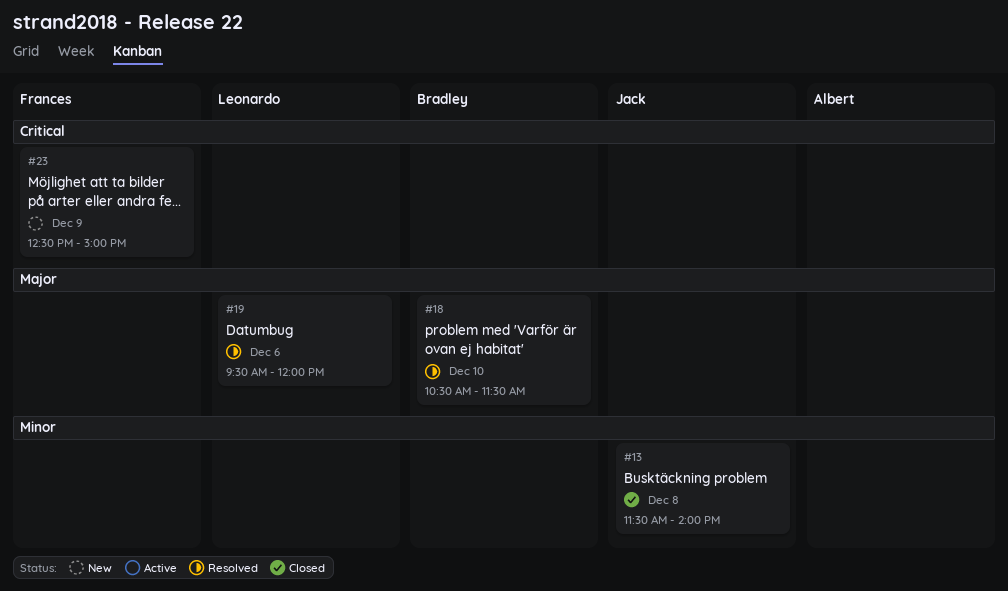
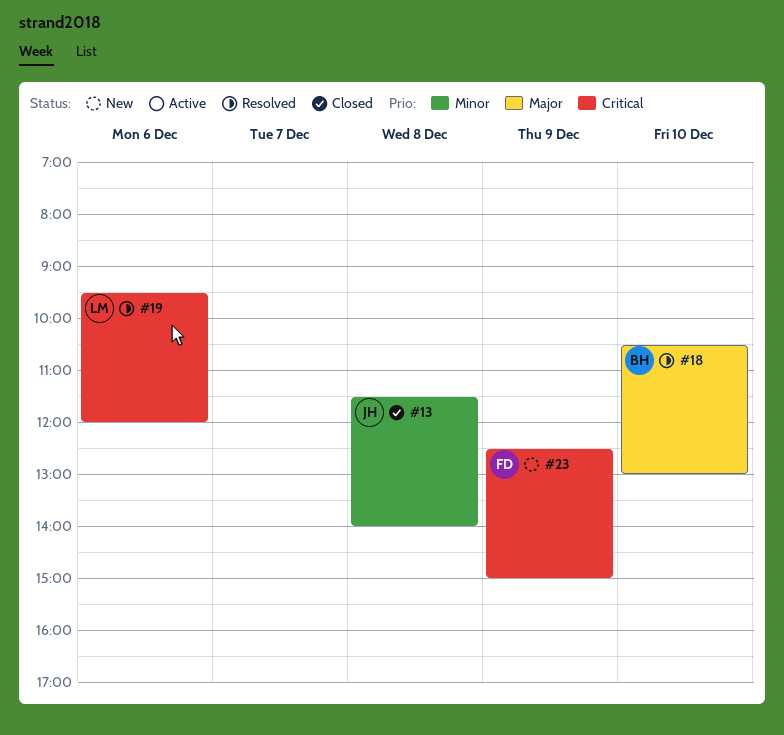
#18, ends: 11:30 -> 13:00
#19, priority: Major -> Critical

